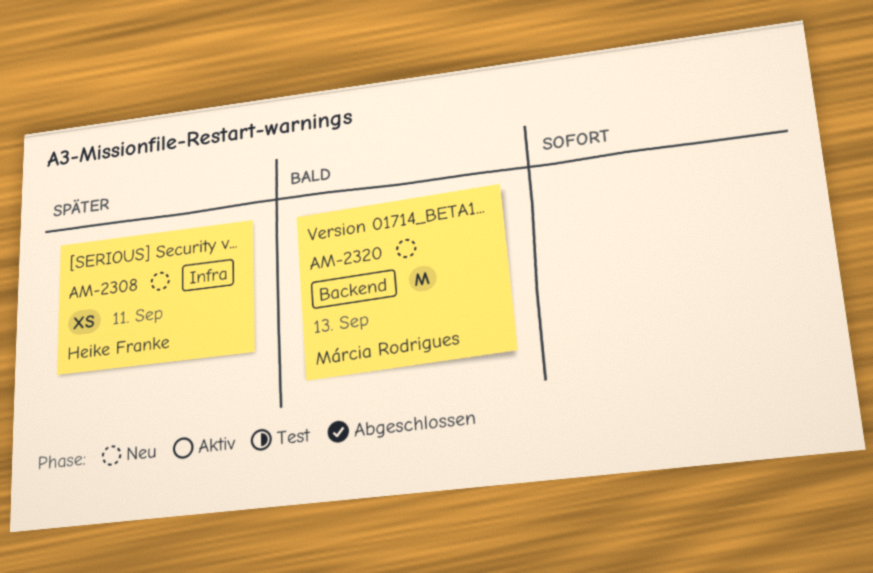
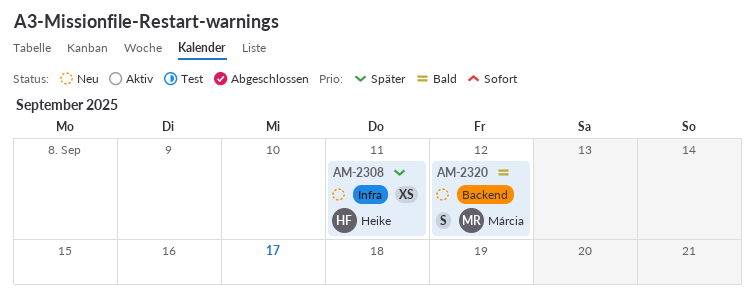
AM-2320, estimate: M -> S
AM-2320, due: Sep 13 -> Sep 12

